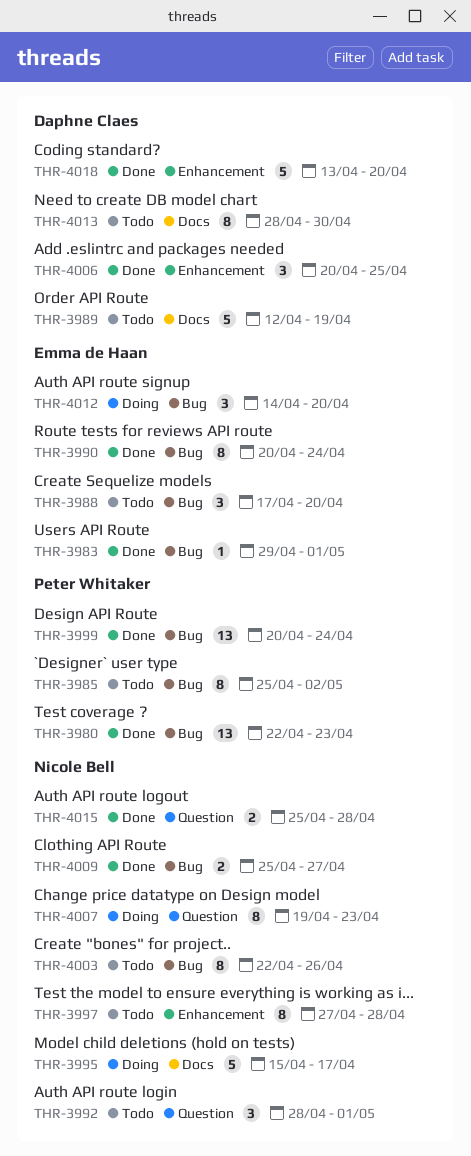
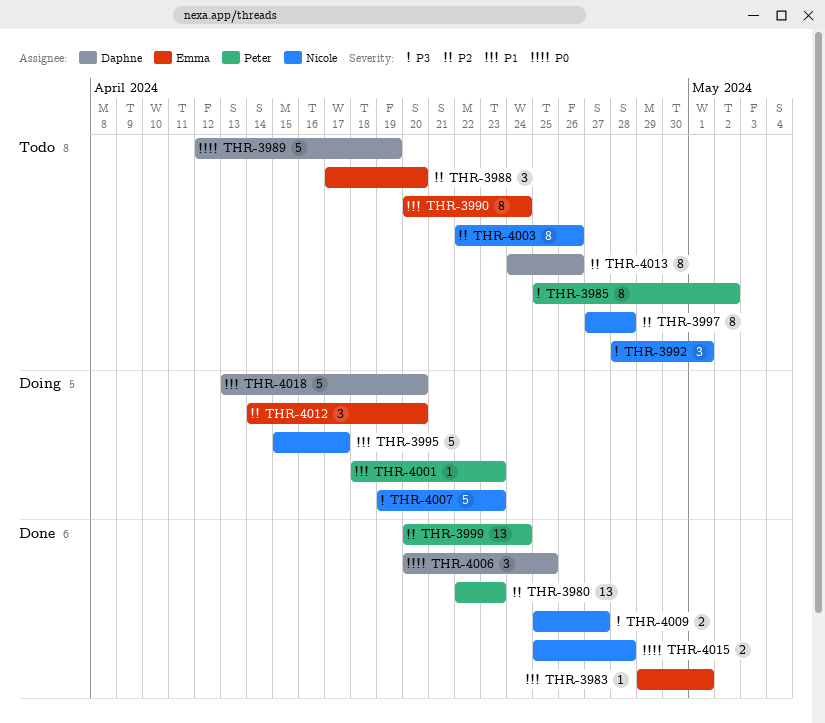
THR-3990, status: Done -> Todo
THR-4001: none -> present
THR-4007, estimate: 8 -> 5
THR-4013, start: Apr 28 -> Apr 24
THR-4013, due: Apr 30 -> Apr 26
THR-4018, status: Done -> Doing

